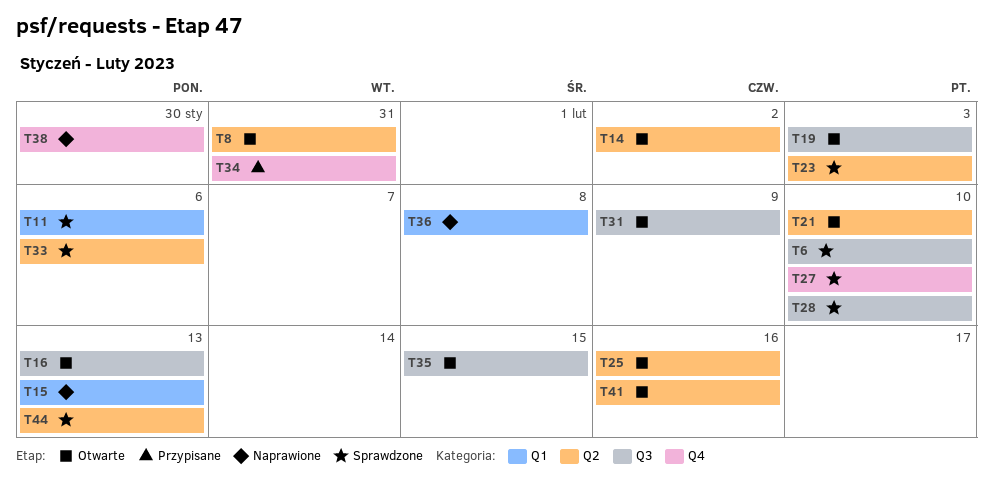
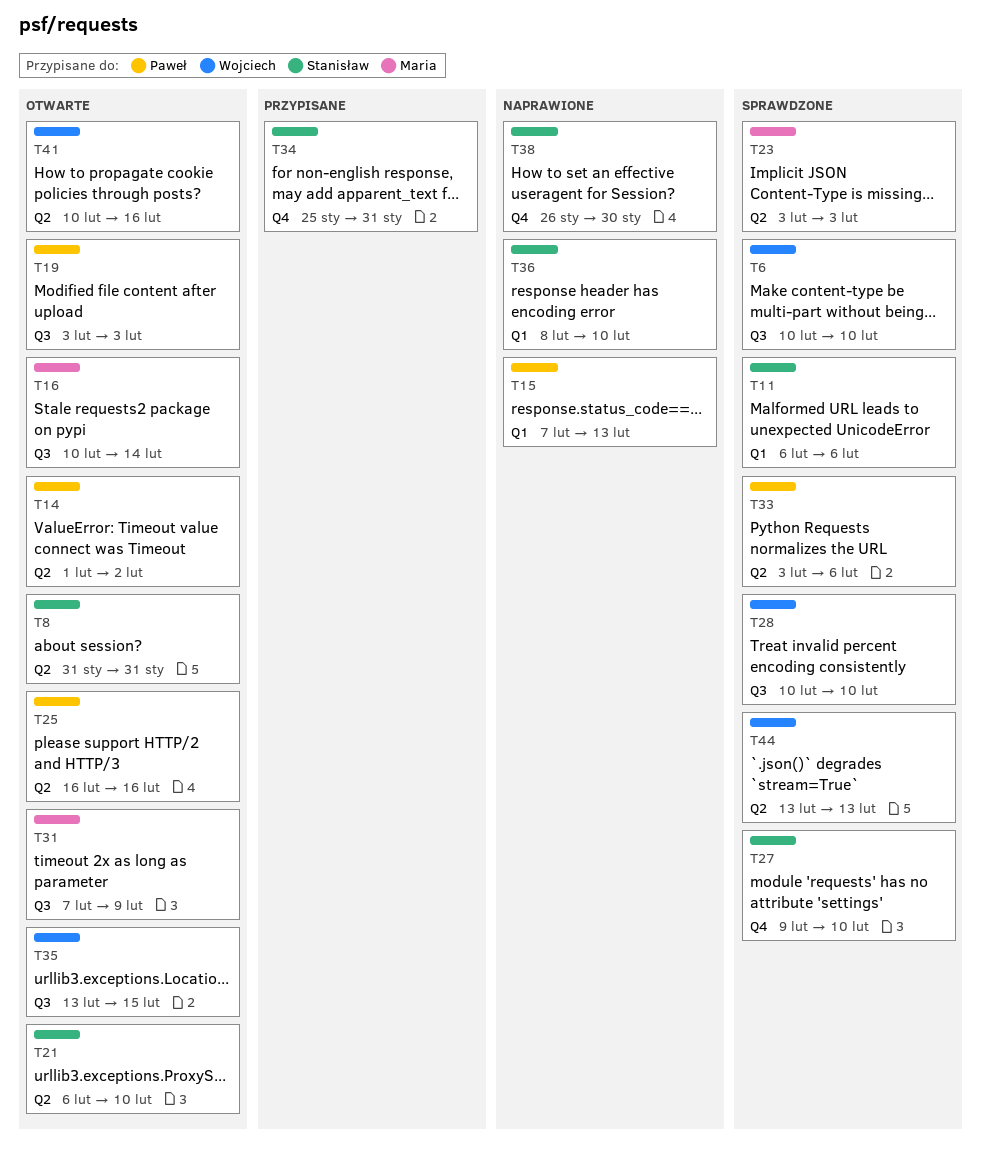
T16, due: Feb 13 -> Feb 14
T36, due: Feb 8 -> Feb 10

